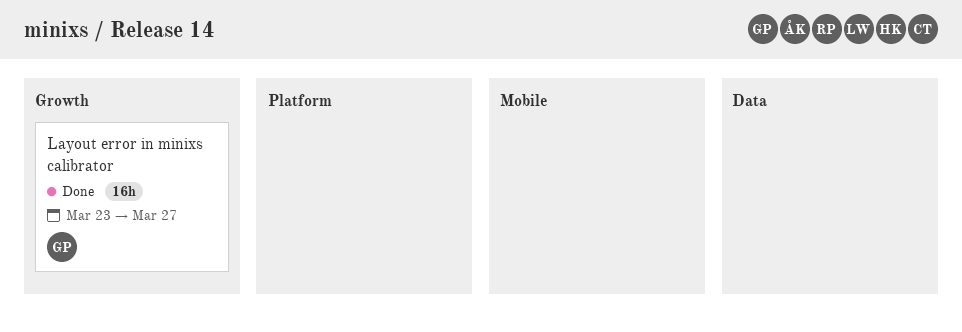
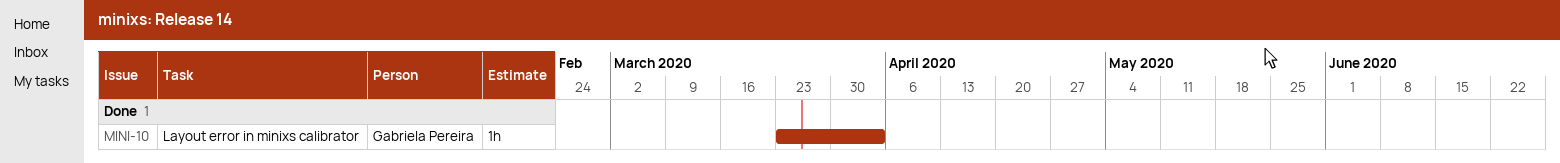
Layout error in minixs calibrator, estimate: 16h -> 1h
Layout error in minixs calibrator, due: Mar 27 -> Apr 3

